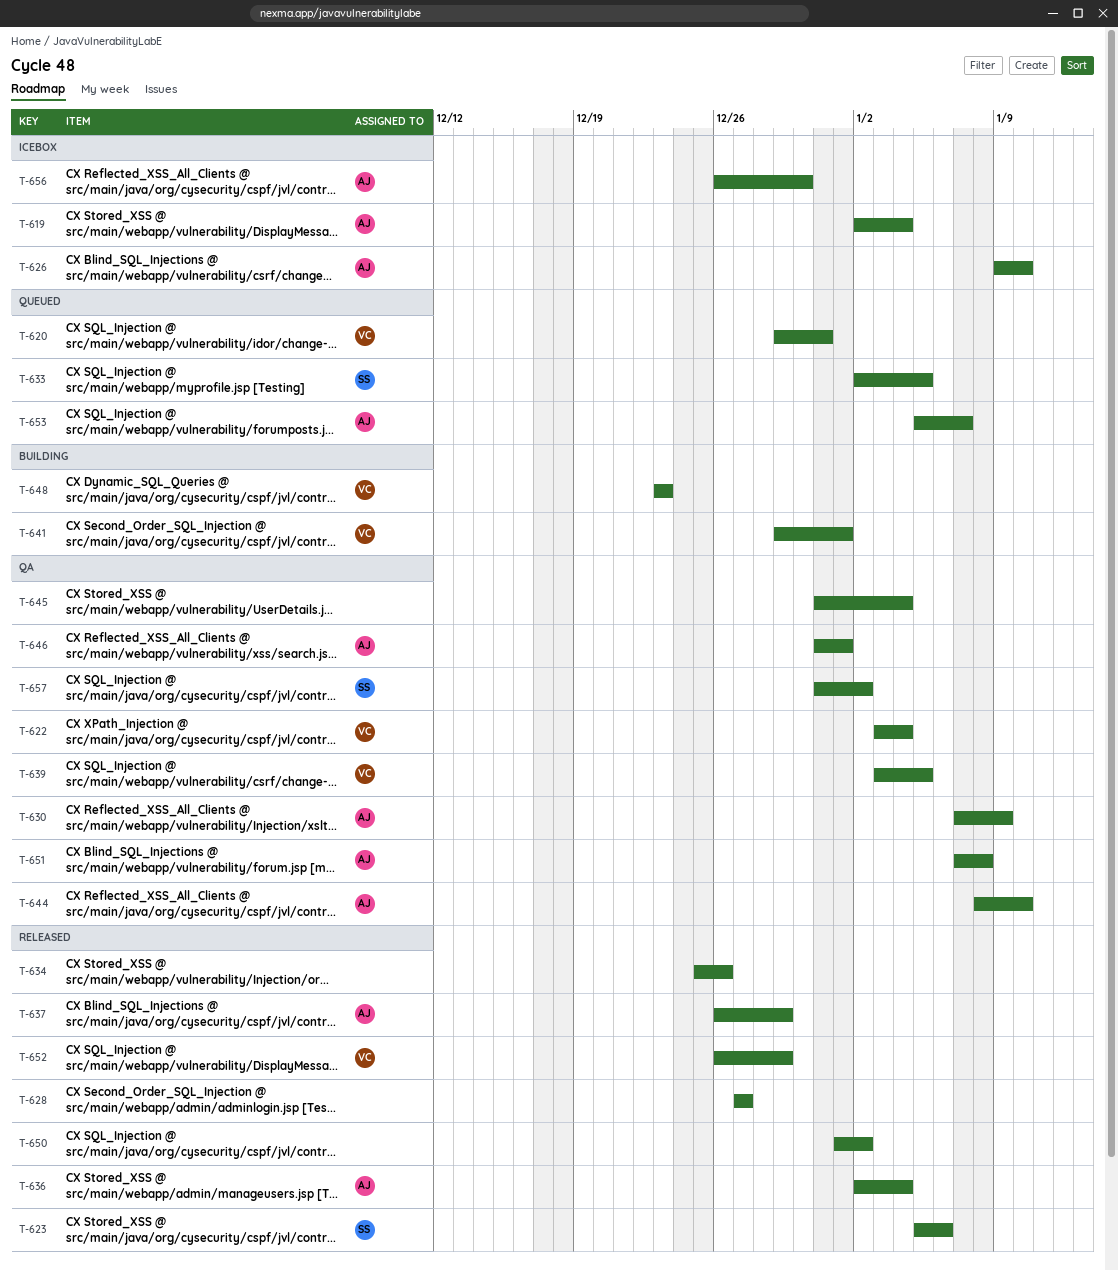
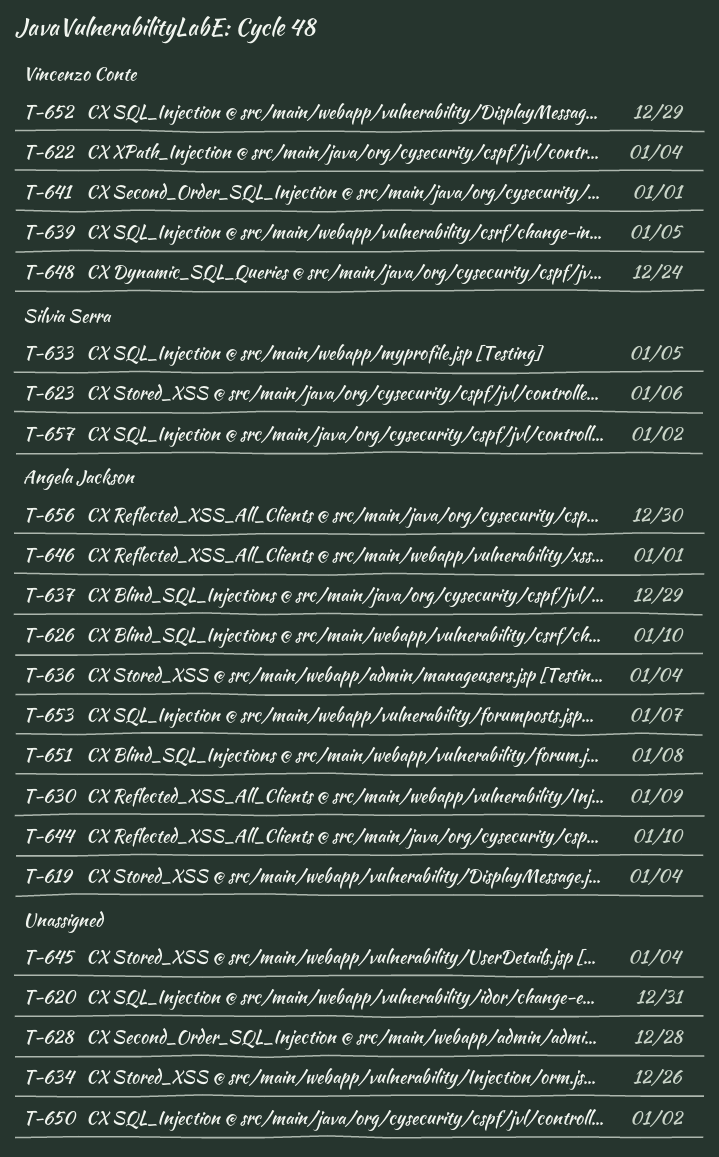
T-620, owner: Vincenzo Conte -> none
T-628, due: Dec 27 -> Dec 28
T-648, due: Dec 23 -> Dec 24

